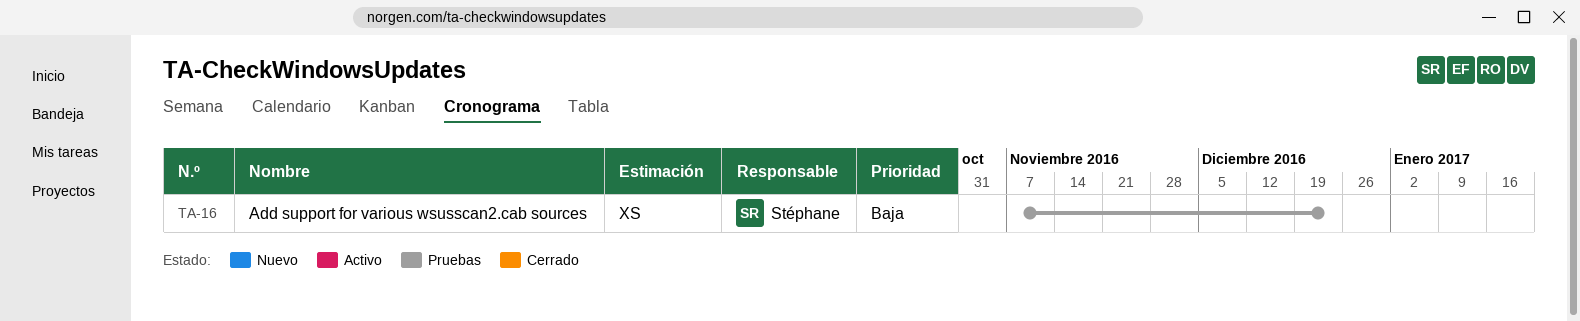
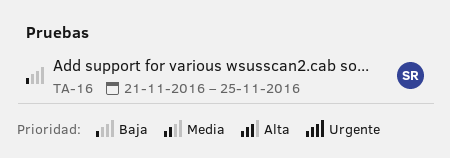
TA-16, start: Nov 7 -> Nov 21
TA-16, due: Dec 23 -> Nov 25

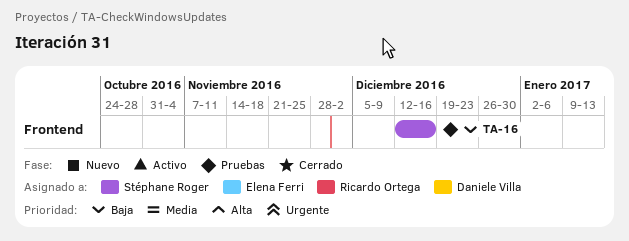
TA-16, start: Nov 21 -> Dec 12
TA-16, due: Nov 25 -> Dec 16

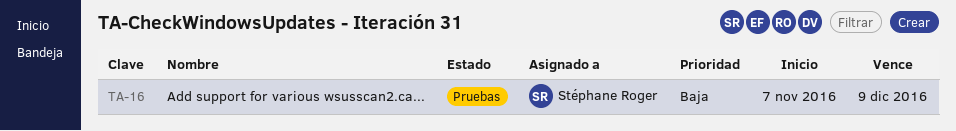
TA-16, start: Dec 12 -> Nov 7
TA-16, due: Dec 16 -> Dec 9

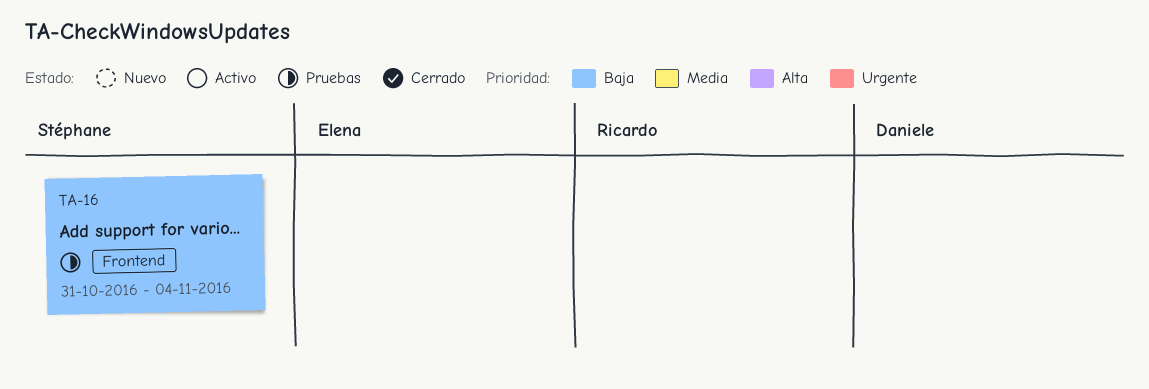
TA-16, start: Nov 7 -> Oct 31
TA-16, due: Dec 9 -> Nov 4

